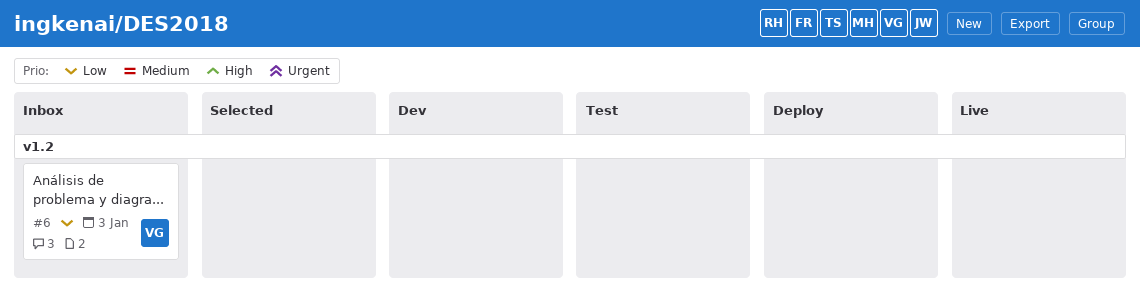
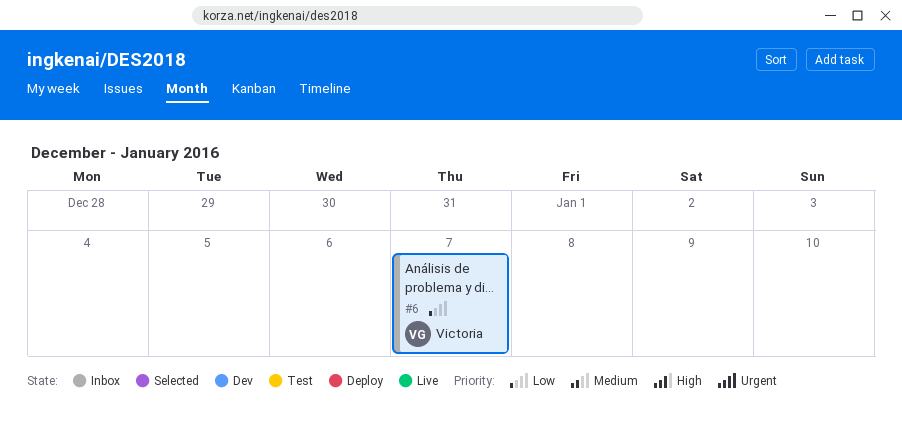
#6, due: Jan 3 -> Jan 7

